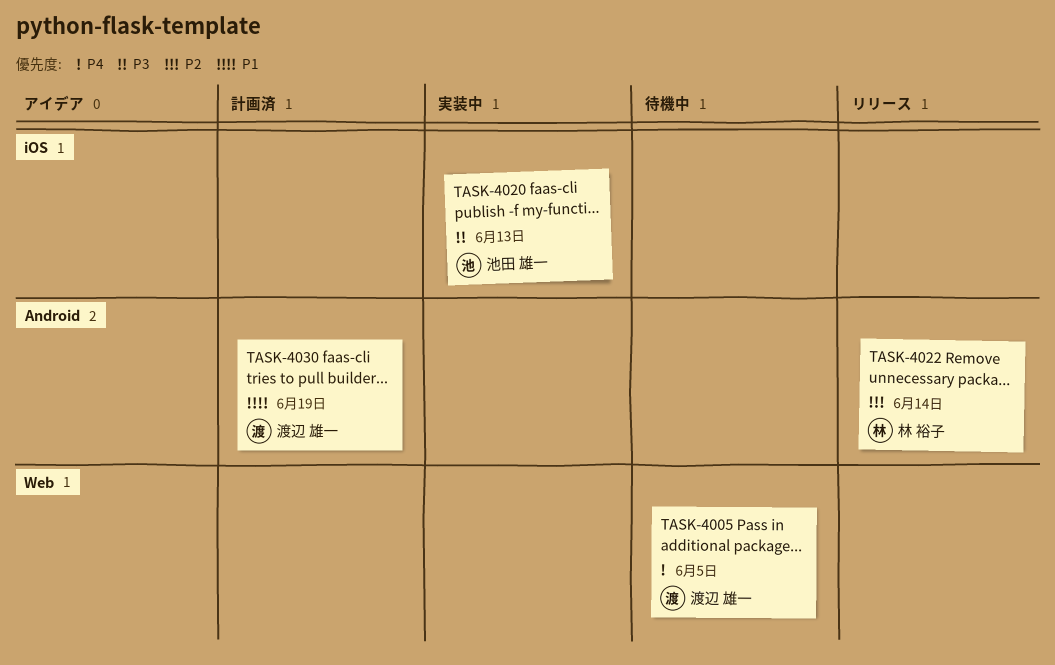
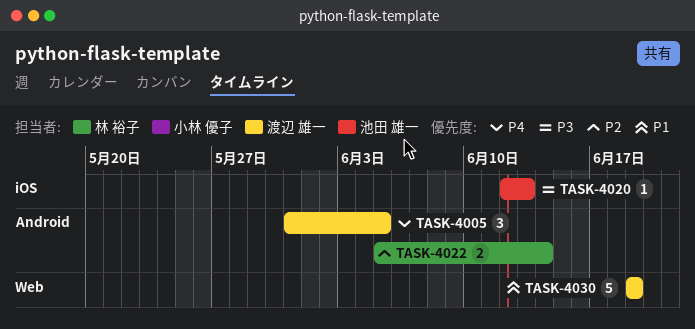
TASK-4005, label: Web -> Android
TASK-4030, label: Android -> Web

